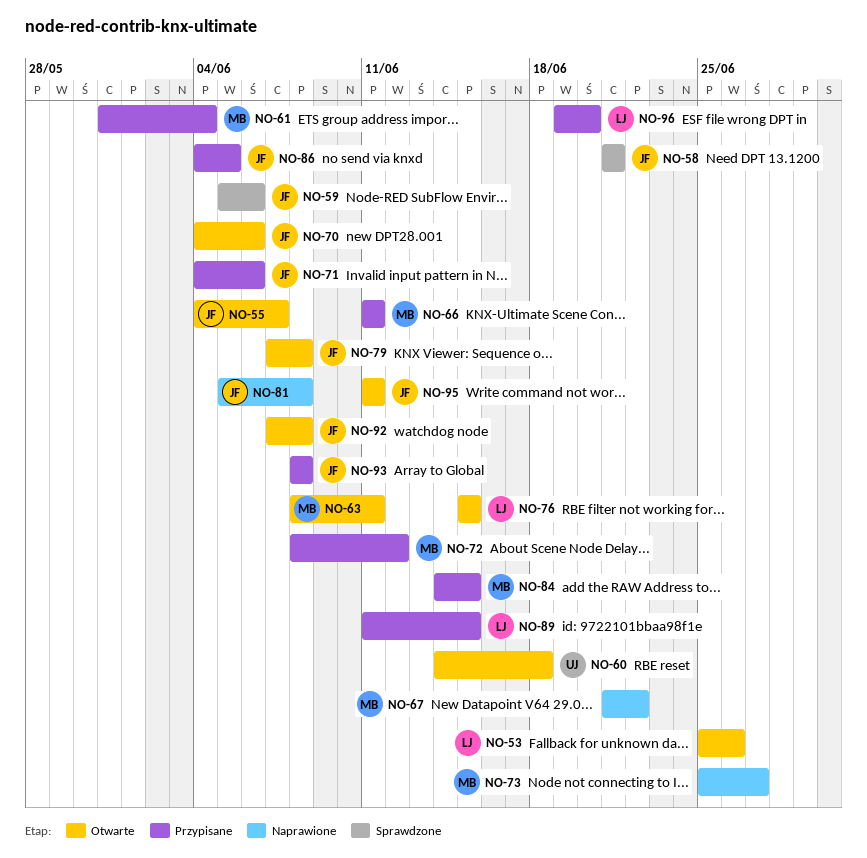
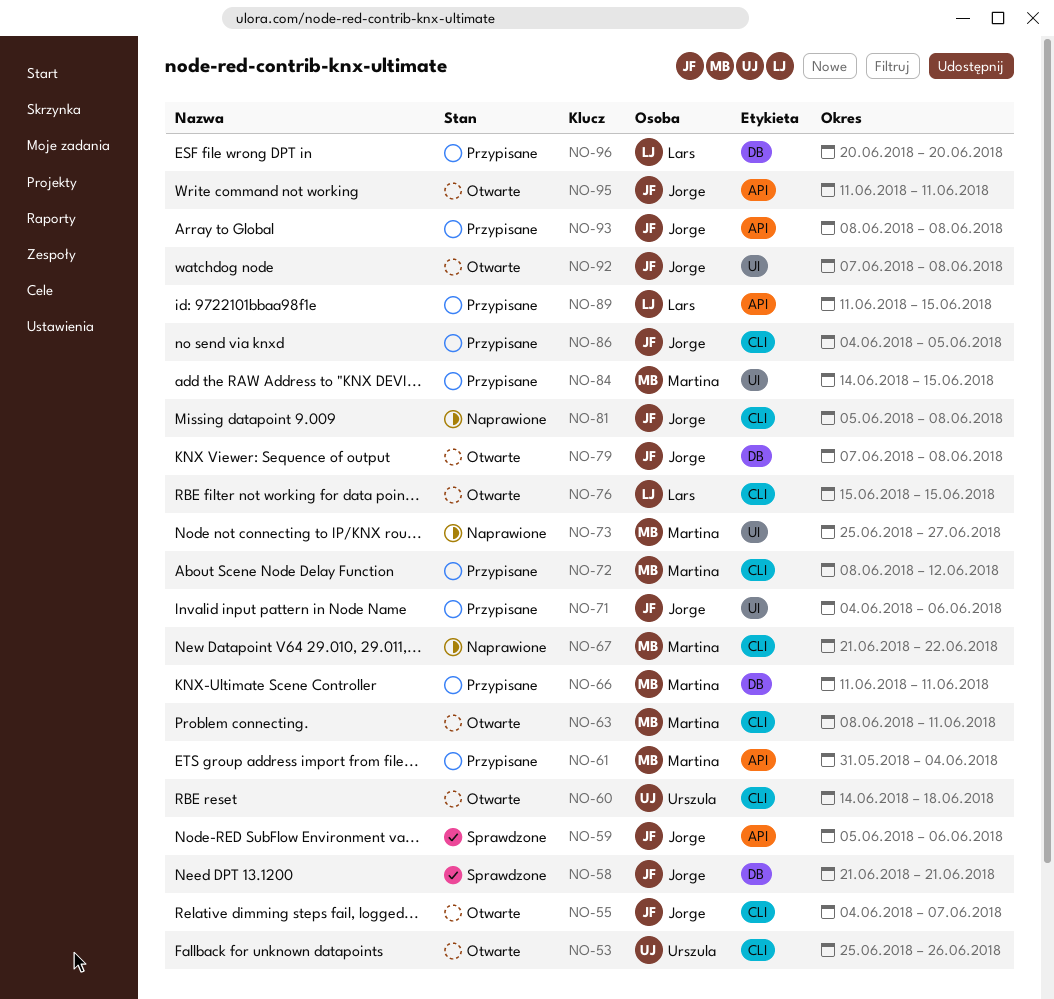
NO-53, owner: Lars -> Urszula
NO-70: present -> none
NO-96, start: Jun 19 -> Jun 20

